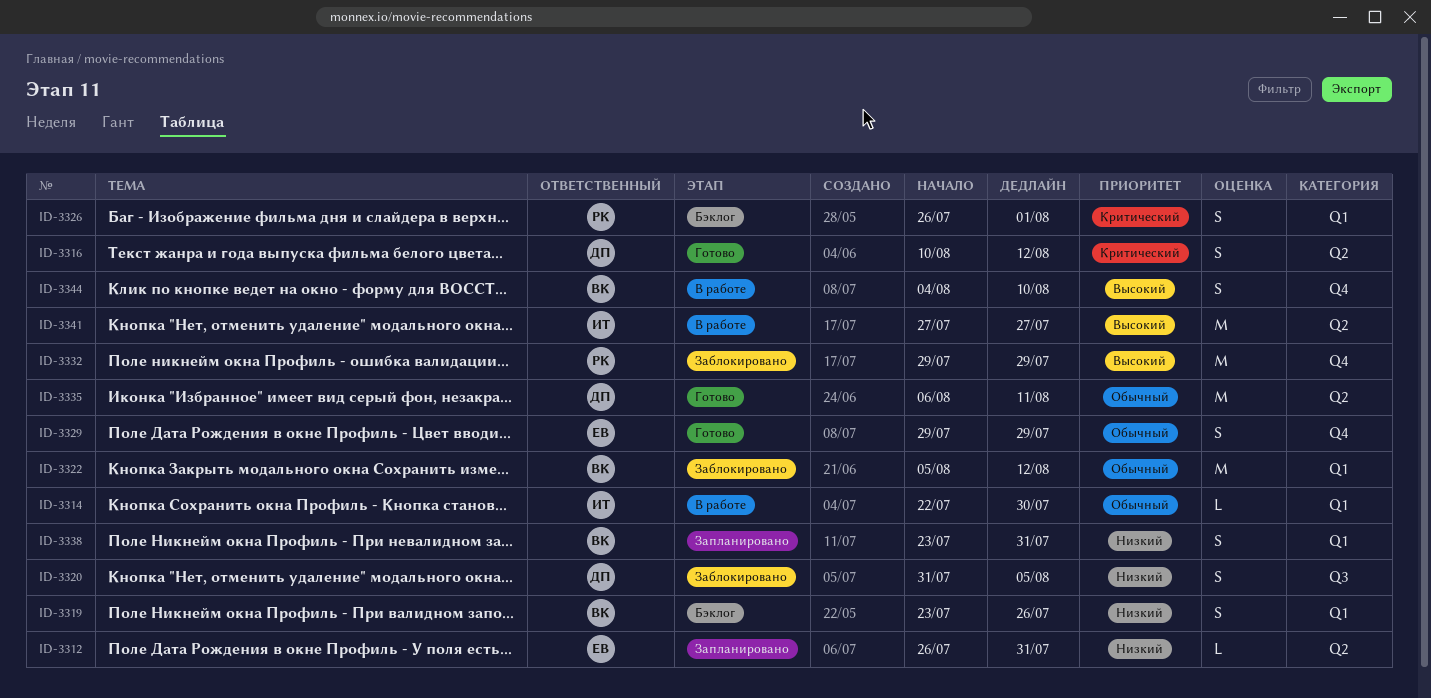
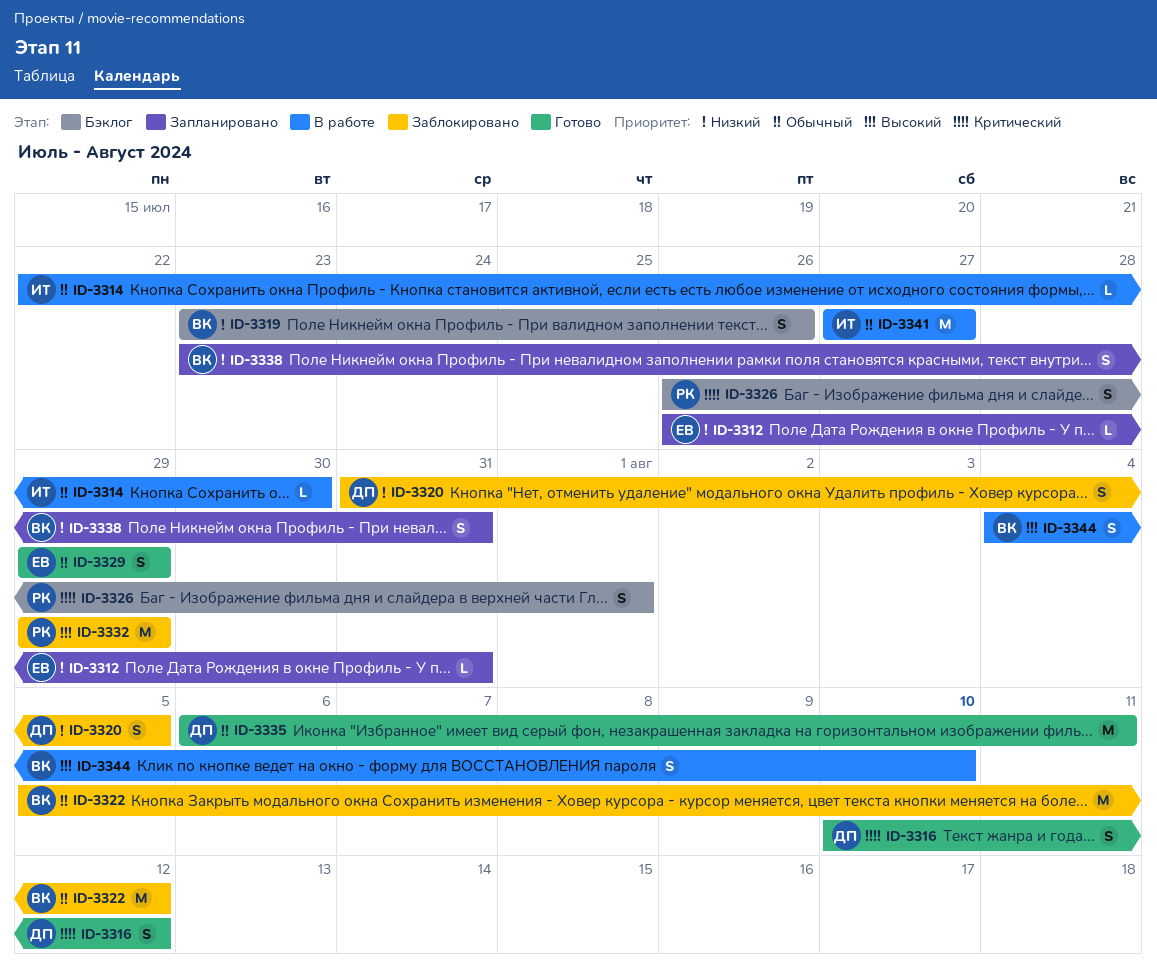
ID-3341, priority: Высокий -> Обычный

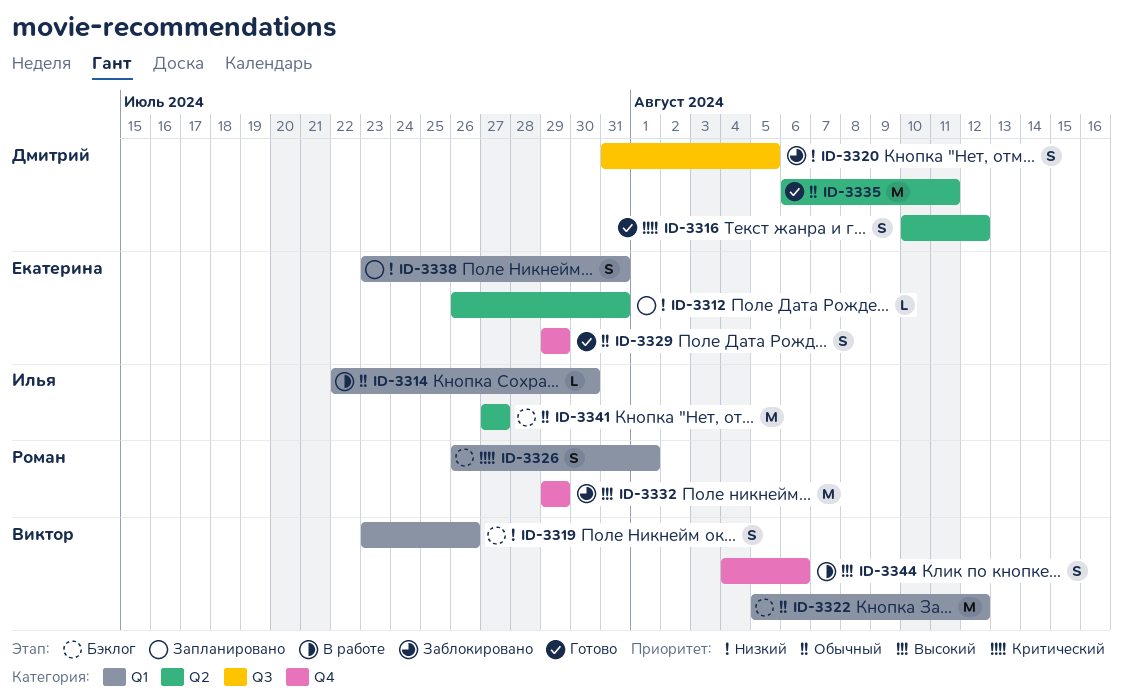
ID-3322, status: Заблокировано -> Бэклог
ID-3338, owner: Виктор -> Екатерина
ID-3341, status: В работе -> Бэклог
ID-3344, due: Aug 10 -> Aug 6

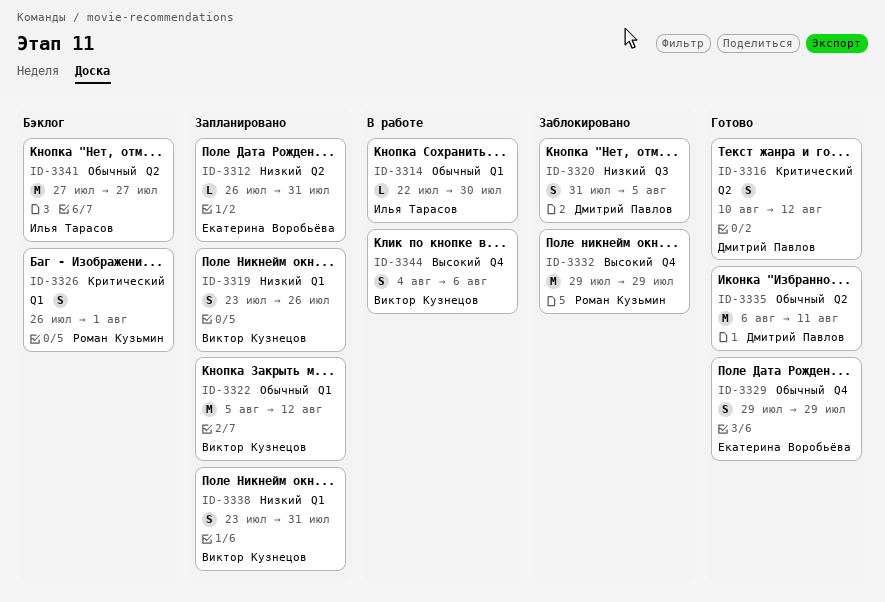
ID-3319, status: Бэклог -> Запланировано
ID-3322, status: Бэклог -> Запланировано
ID-3338, owner: Екатерина Воробьёва -> Виктор Кузнецов

